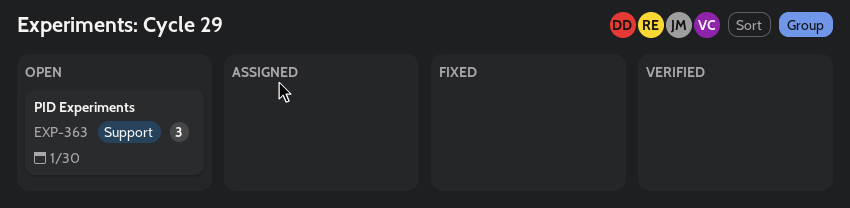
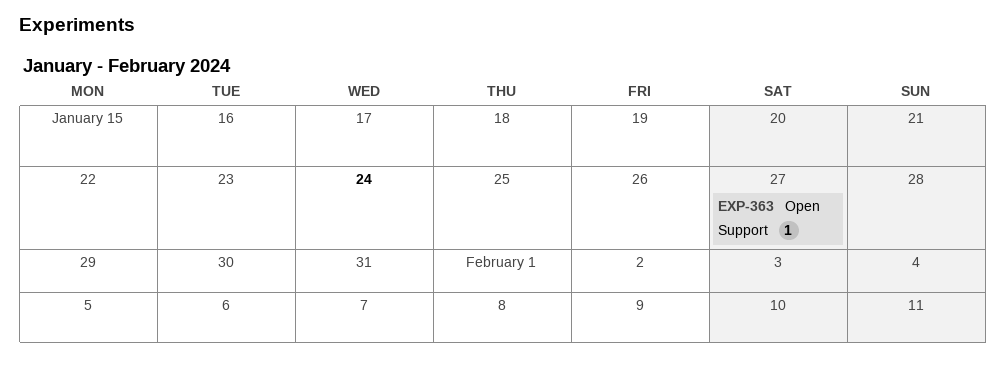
EXP-363, estimate: 3 -> 1
EXP-363, due: Jan 30 -> Jan 27

